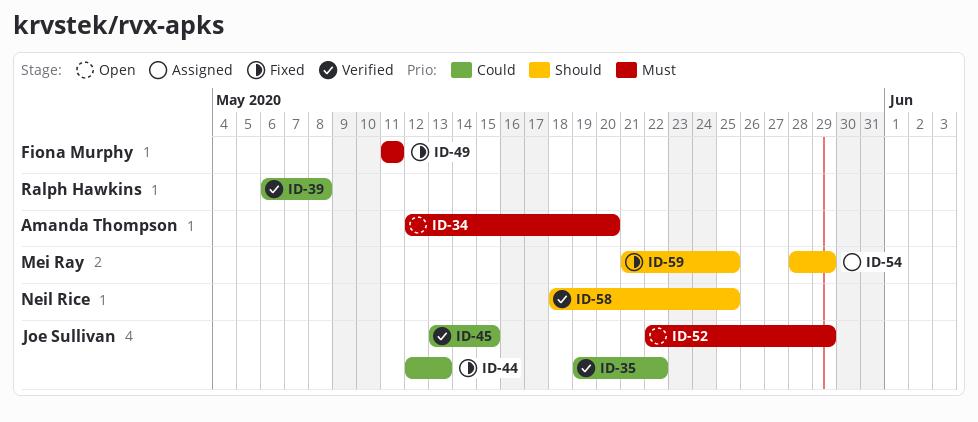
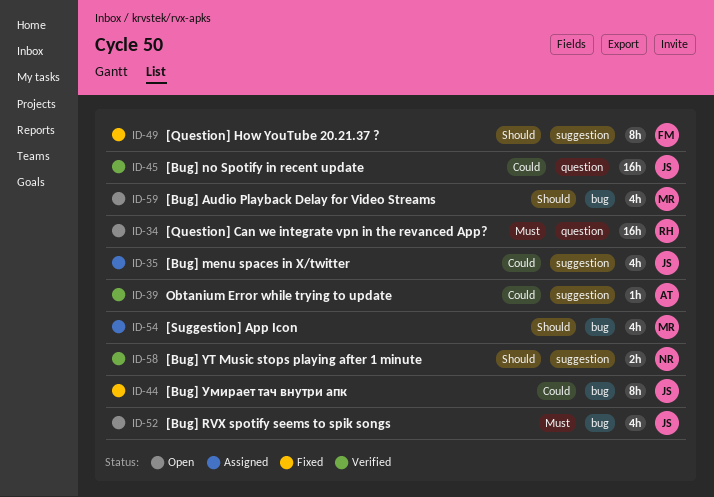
ID-34, owner: Amanda Thompson -> Ralph Hawkins
ID-35, status: Verified -> Assigned
ID-39, owner: Ralph Hawkins -> Amanda Thompson
ID-49, priority: Must -> Should
ID-59, status: Fixed -> Open

